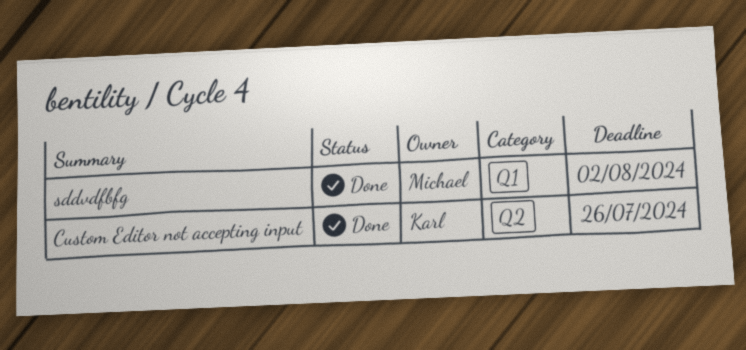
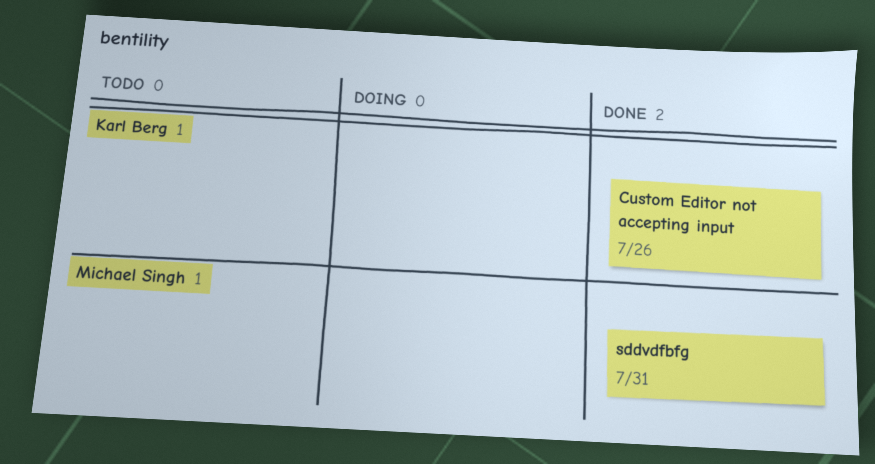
sddvdfbfg, due: Aug 2 -> Jul 31

